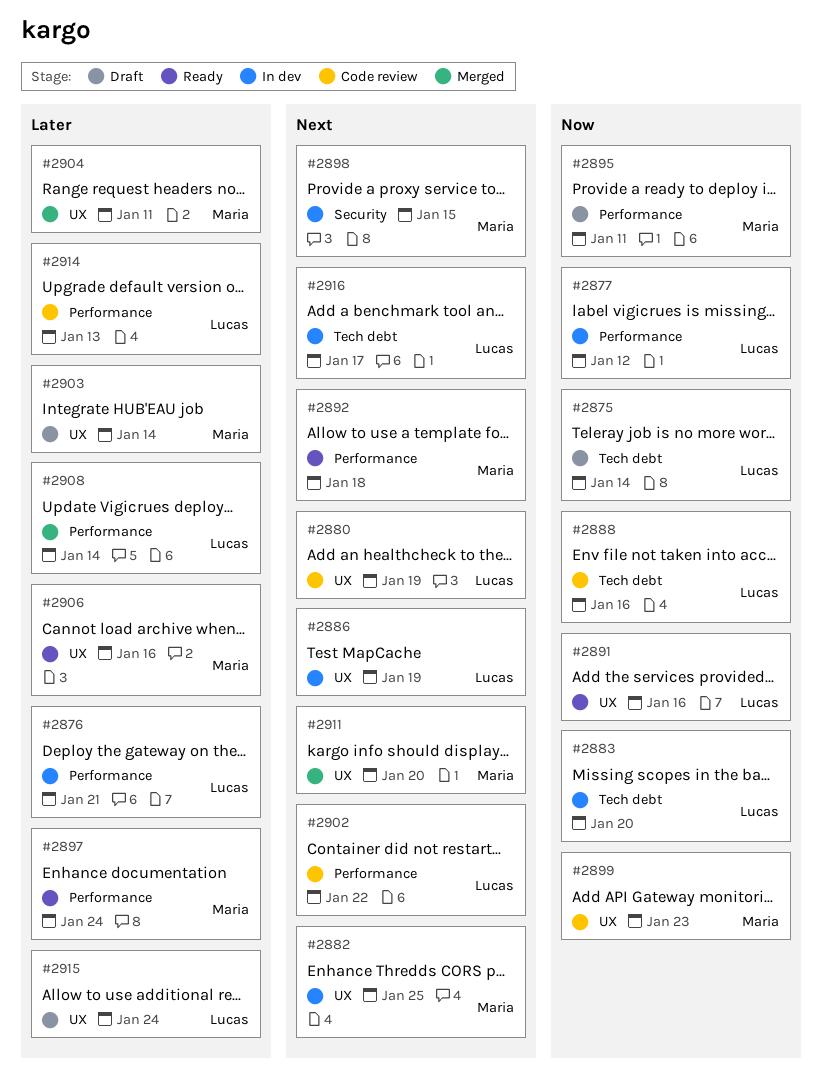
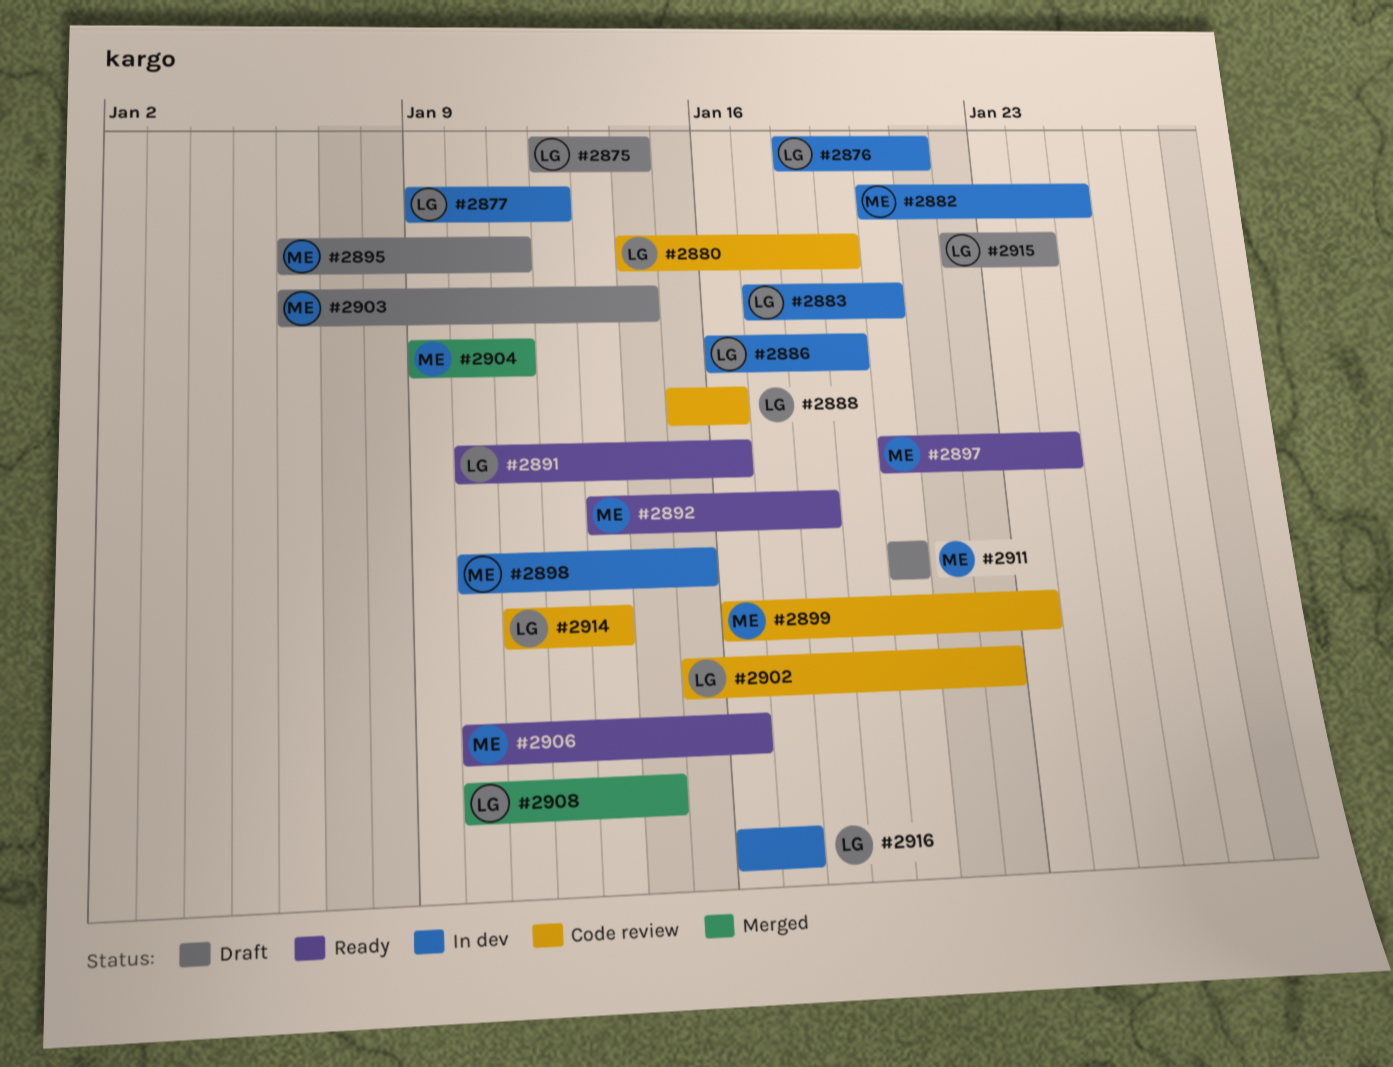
#2911, status: Merged -> Draft

